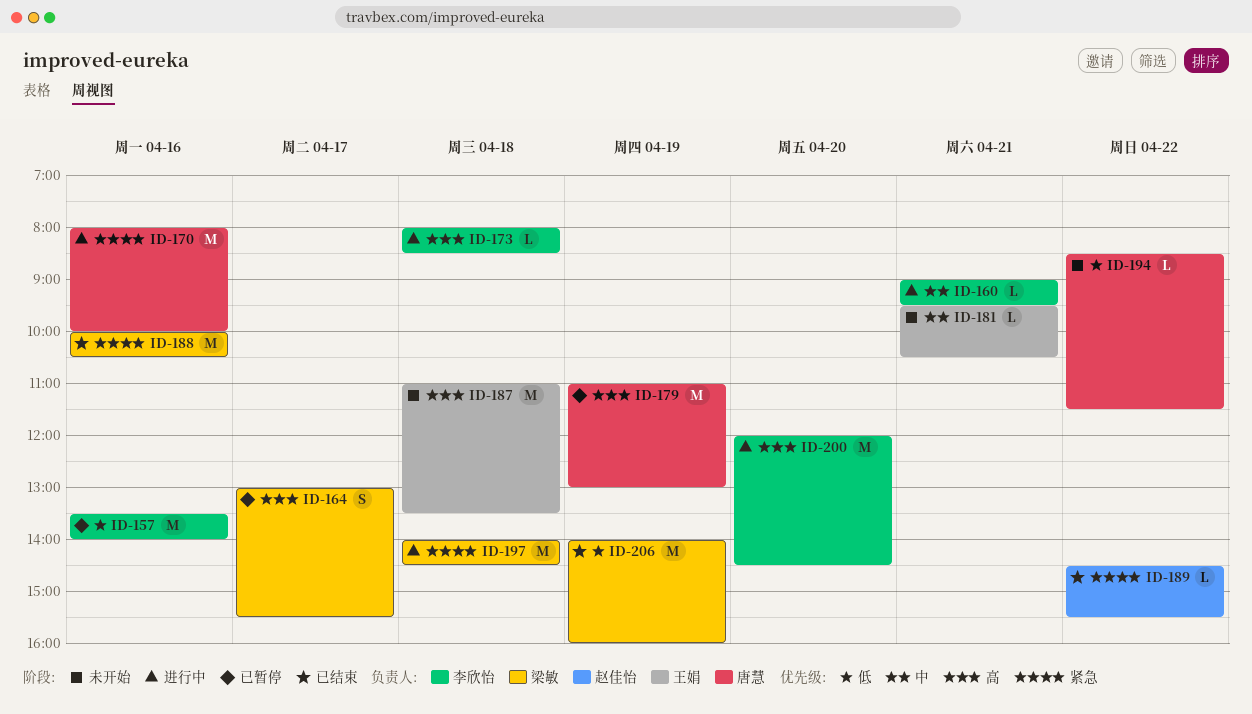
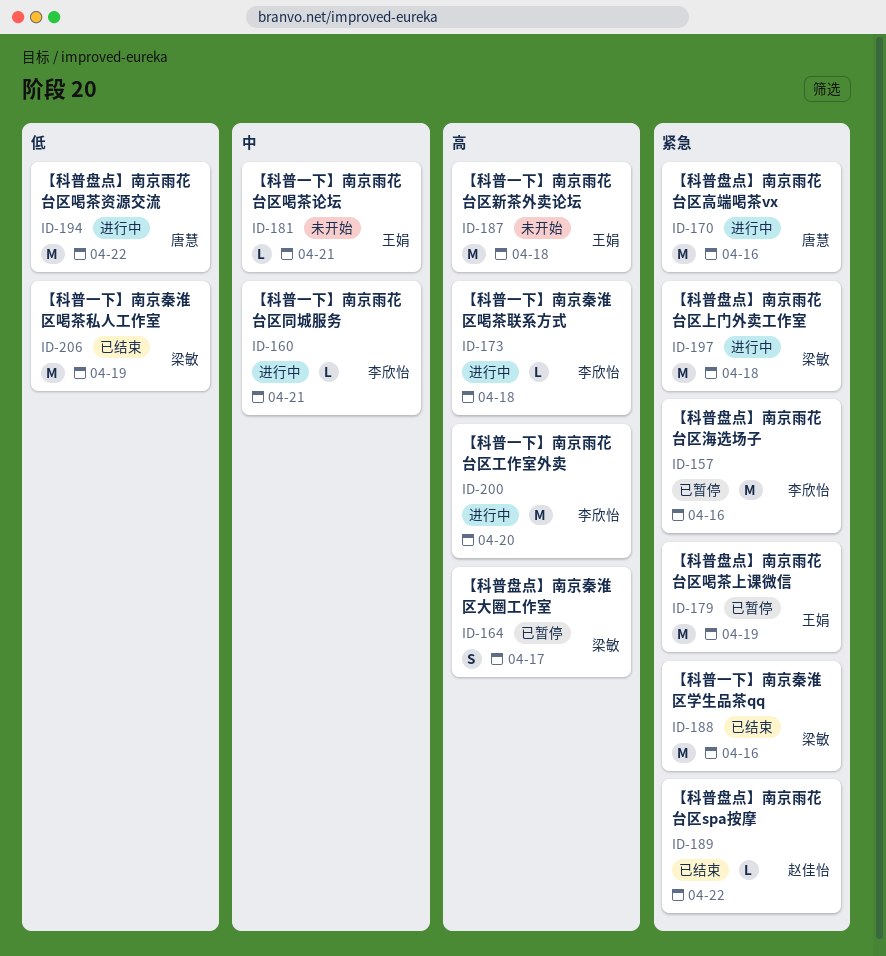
ID-157, priority: 低 -> 紧急
ID-179, owner: 唐慧 -> 王娟
ID-179, priority: 高 -> 紧急
ID-194, status: 未开始 -> 进行中
ID-194, estimate: L -> M

